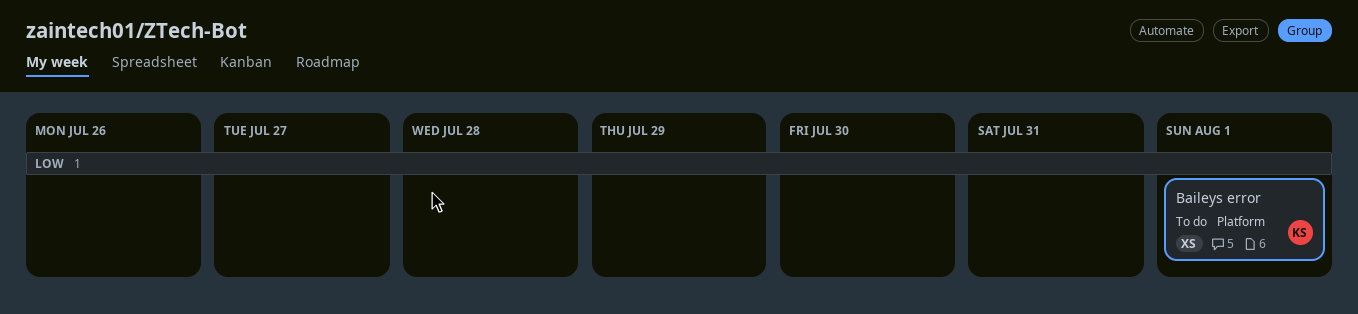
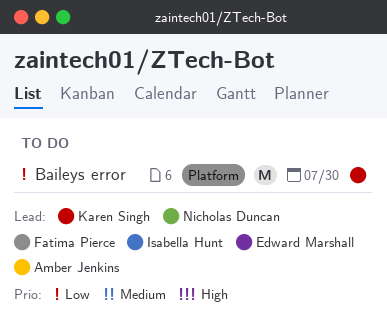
Baileys error, estimate: XS -> M
Baileys error, due: Aug 1 -> Jul 30

